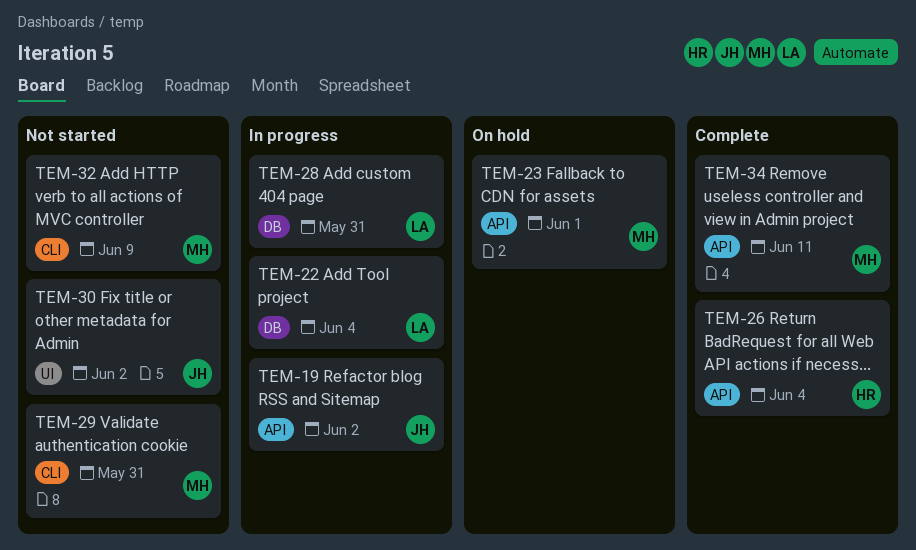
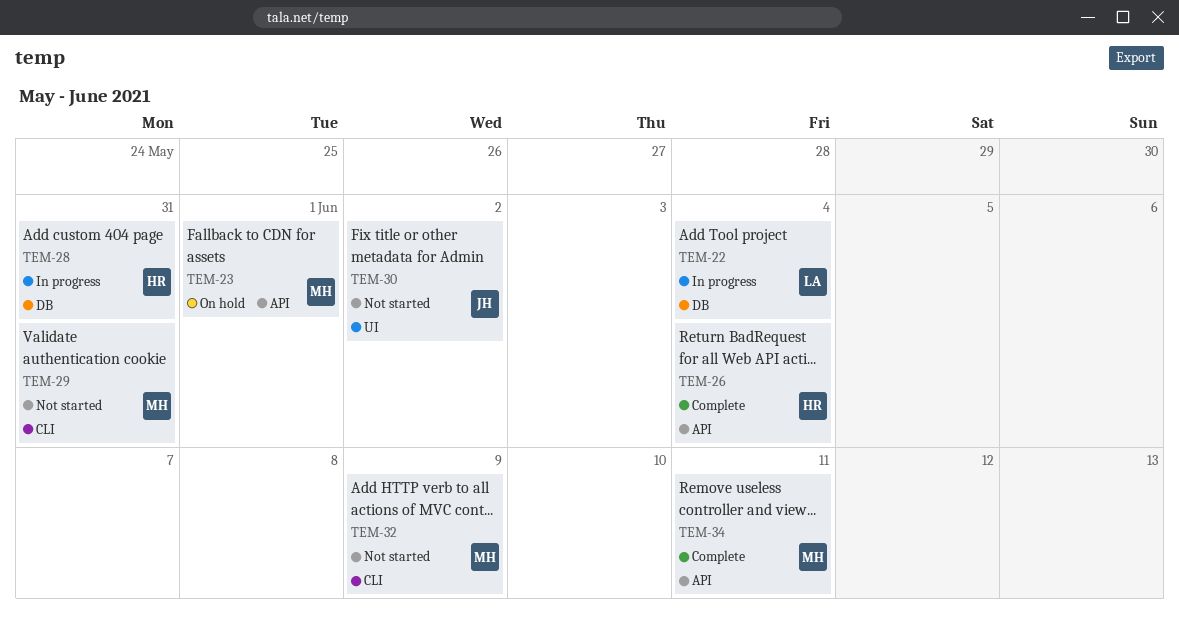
TEM-19: present -> none
TEM-28, owner: LA -> HR

